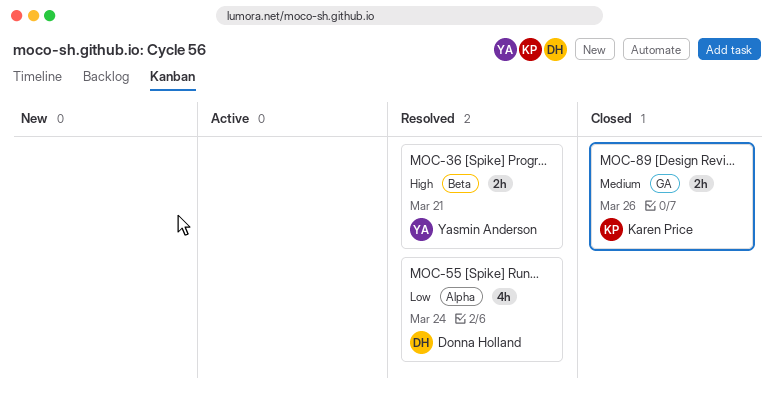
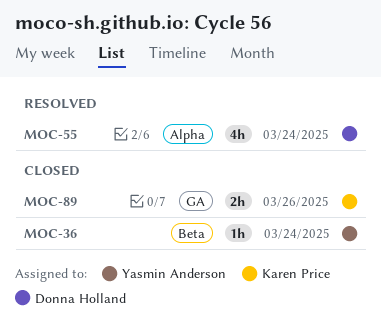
MOC-36, status: Resolved -> Closed
MOC-36, estimate: 2h -> 1h
MOC-36, due: Mar 21 -> Mar 24

